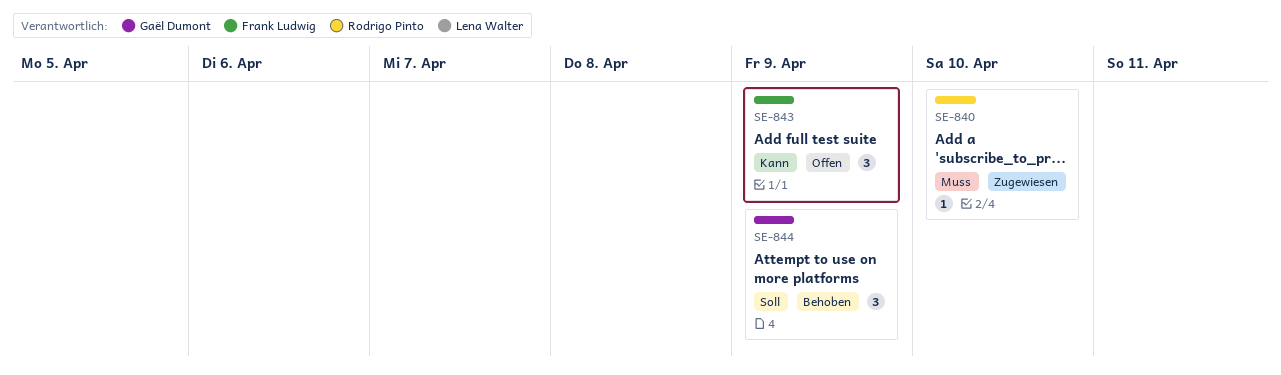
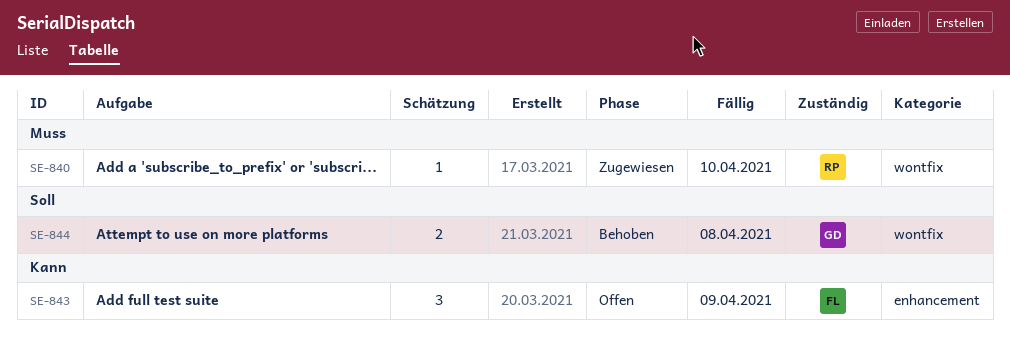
SE-844, estimate: 3 -> 2
SE-844, due: Apr 9 -> Apr 8

